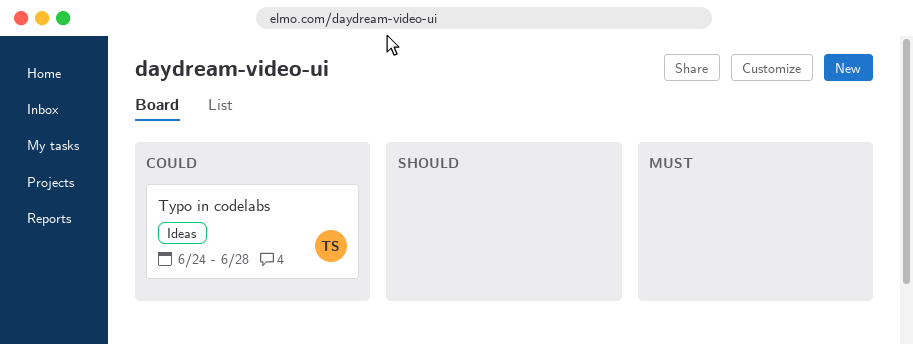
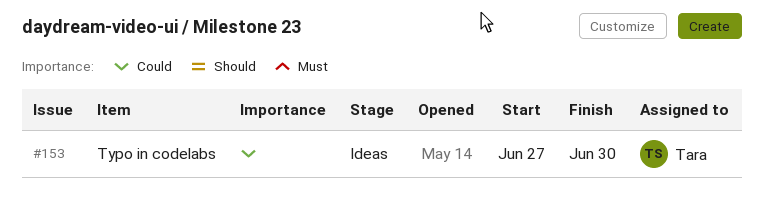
Typo in codelabs, start: Jun 24 -> Jun 27
Typo in codelabs, due: Jun 28 -> Jun 30

